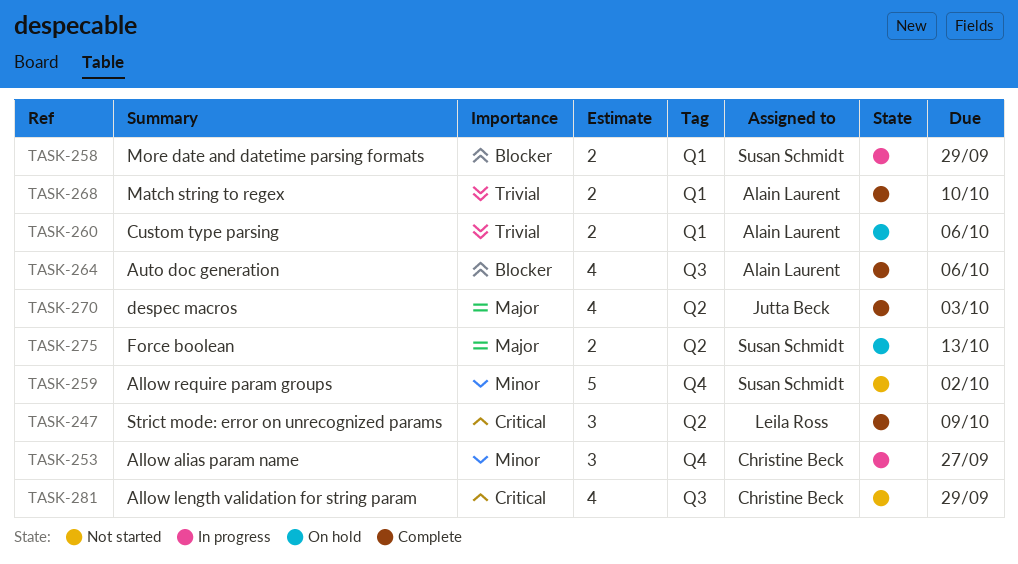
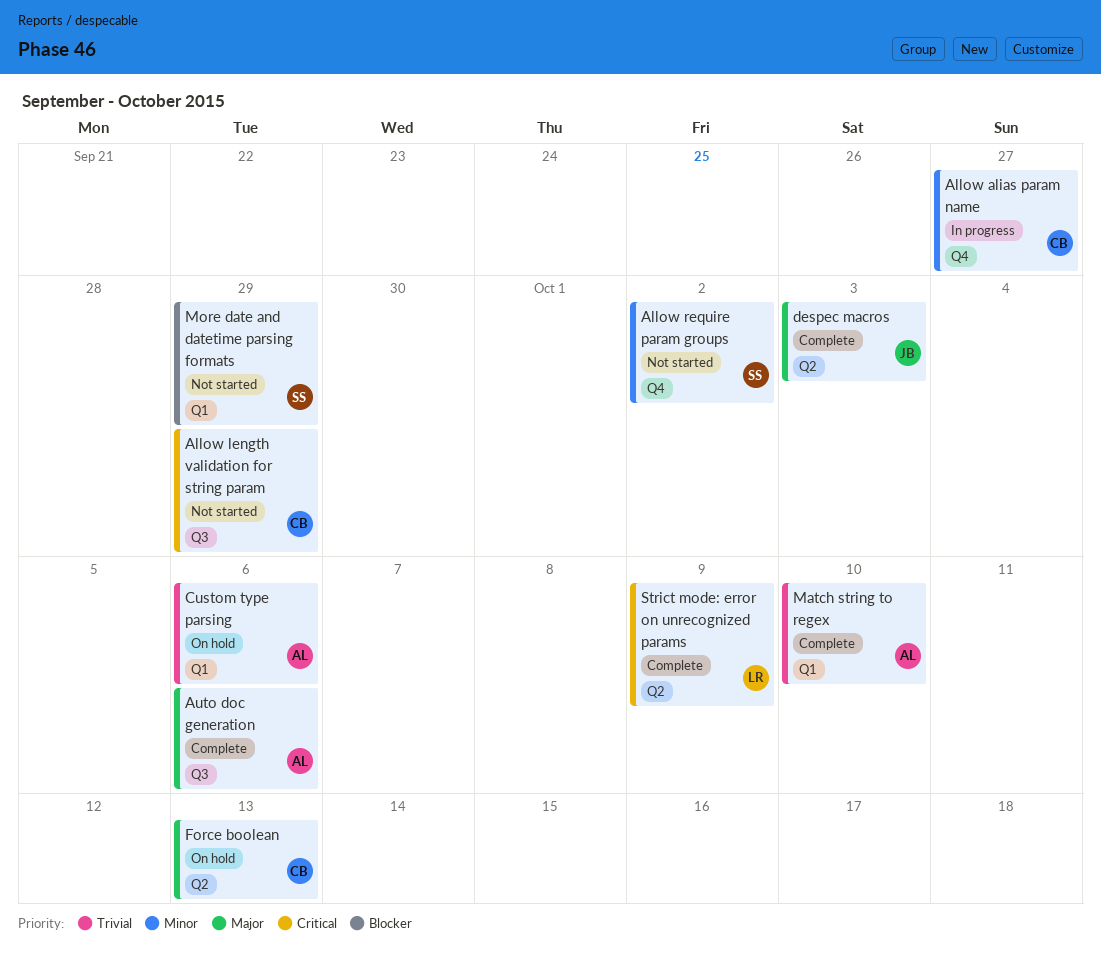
Auto doc generation, priority: Blocker -> Major
Force boolean, owner: Susan Schmidt -> Christine Beck
More date and datetime parsing formats, status: In progress -> Not started

